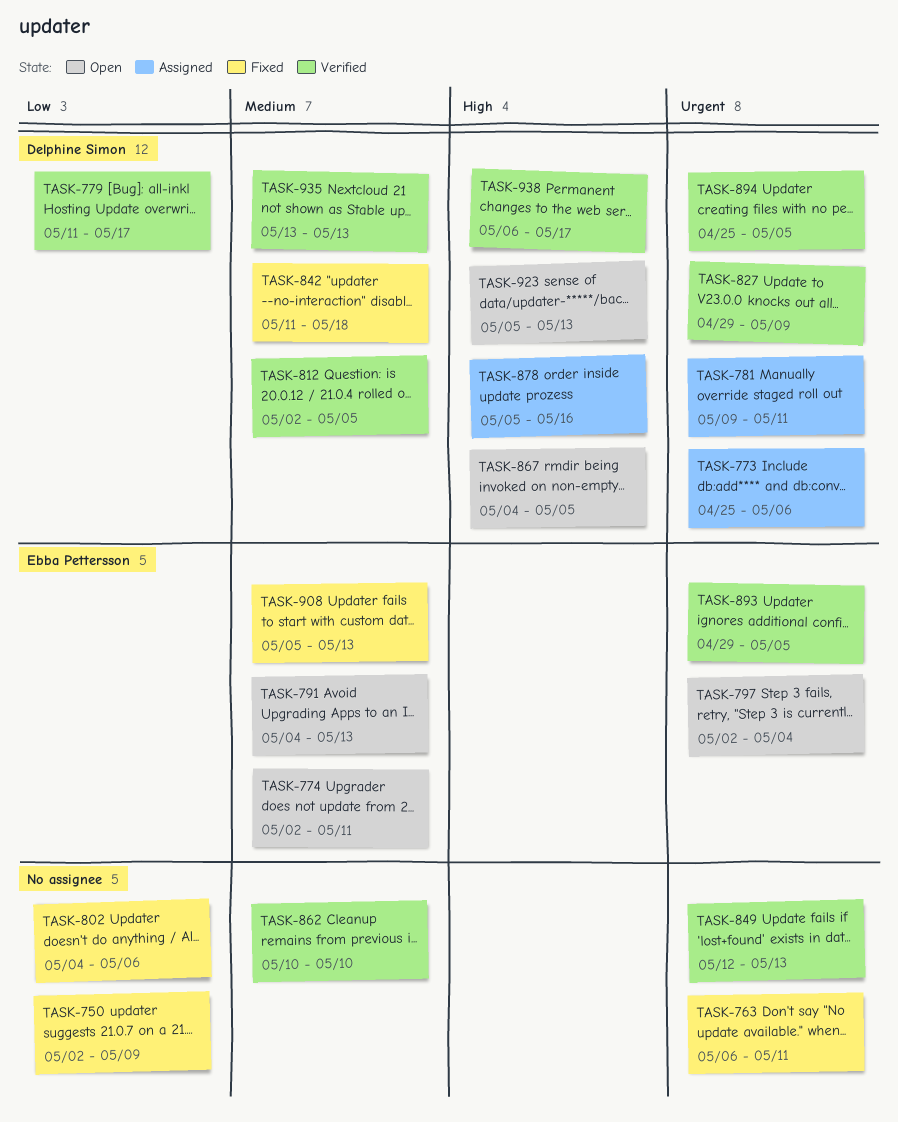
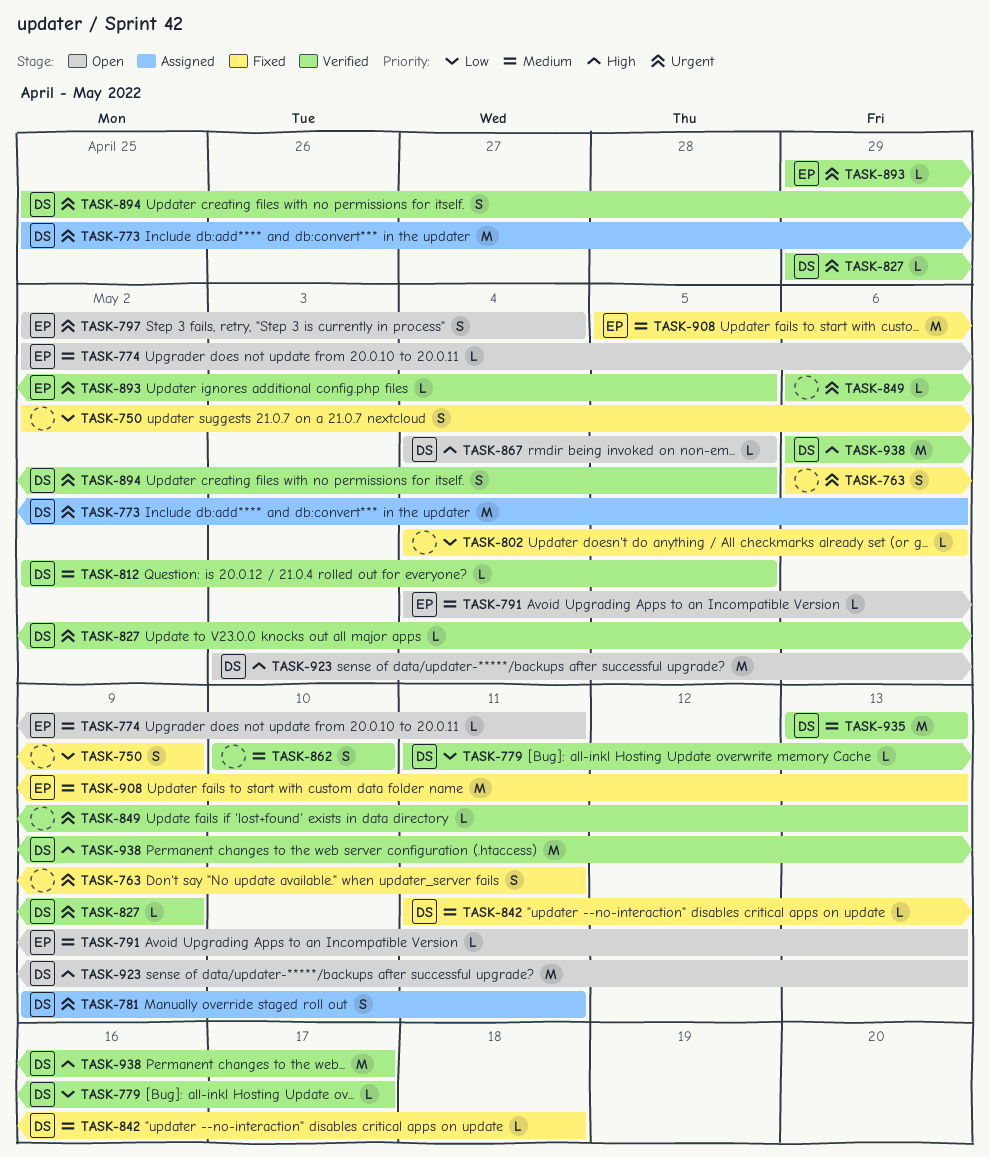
TASK-849, start: May 12 -> May 6
TASK-878: present -> none
TASK-923, start: May 5 -> May 3

